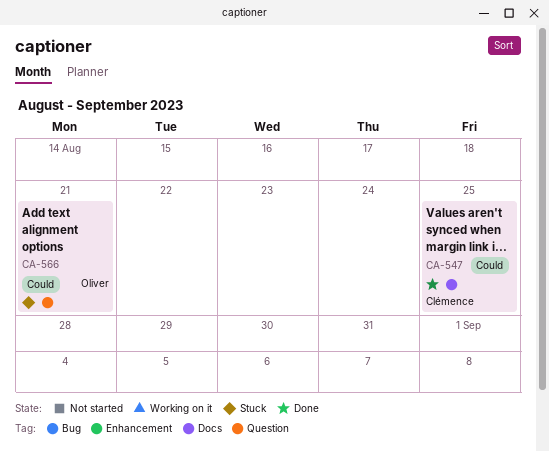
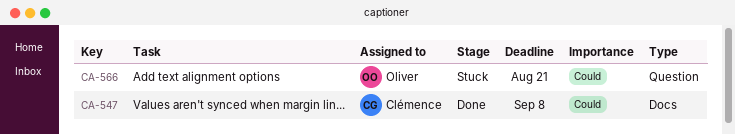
CA-547, due: Aug 25 -> Sep 8

